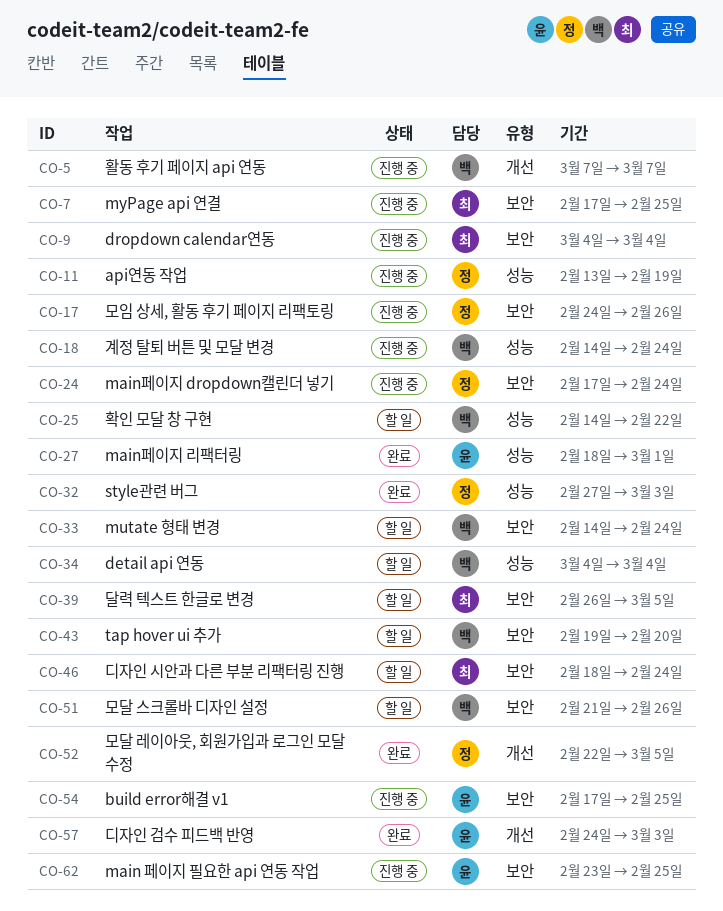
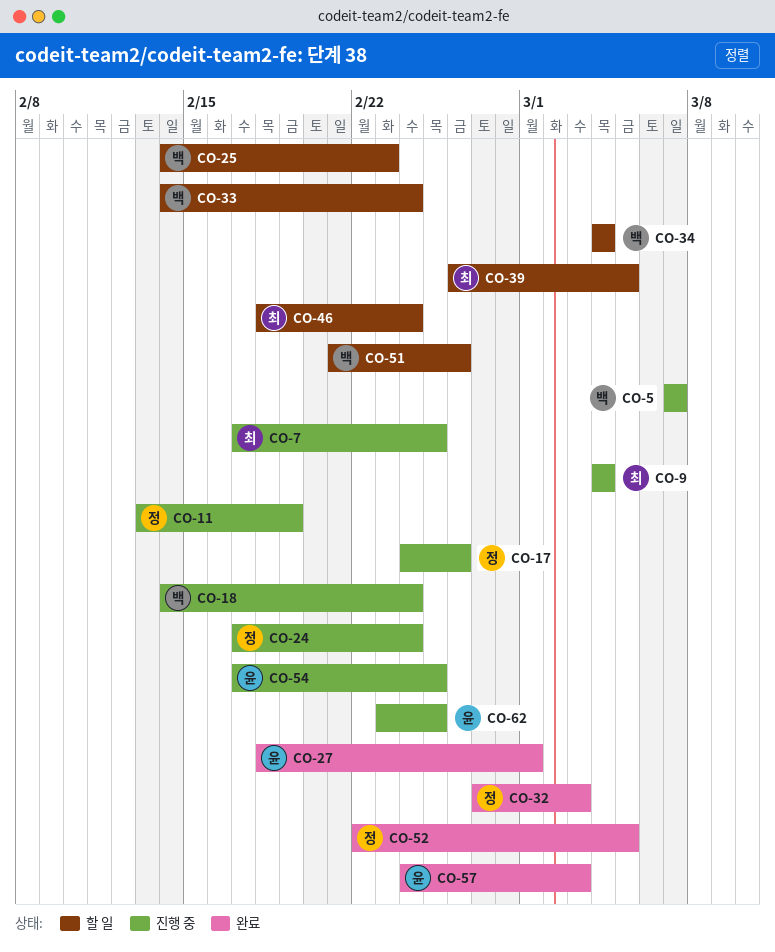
CO-25, due: Feb 22 -> Feb 23
CO-43: present -> none

